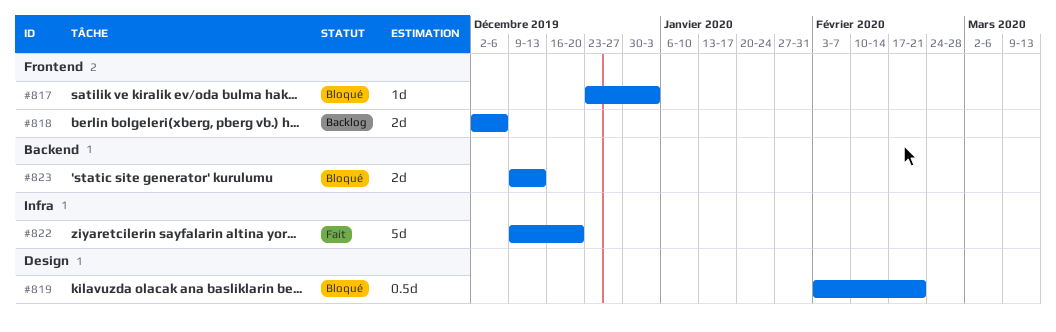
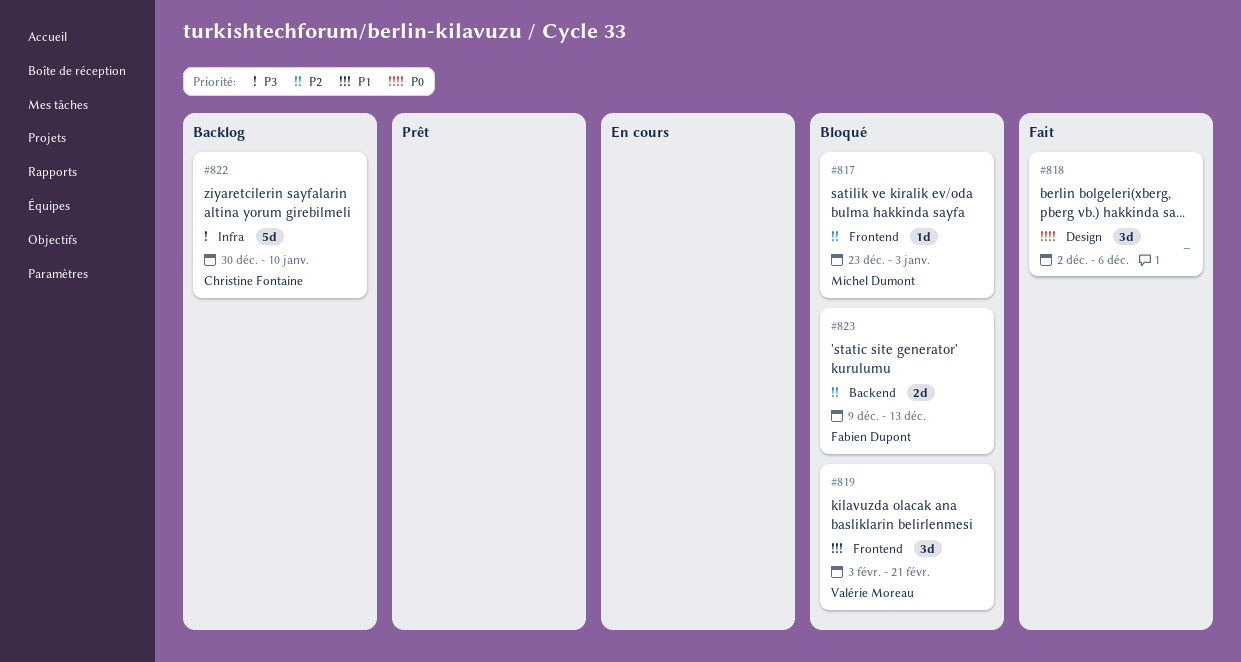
#818, status: Backlog -> Fait
#818, label: Frontend -> Design
#818, estimate: 2d -> 3d
#819, label: Design -> Frontend
#819, estimate: 0.5d -> 3d
#822, status: Fait -> Backlog
#822, start: Dec 9 -> Dec 30
#822, due: Dec 20 -> Jan 10

